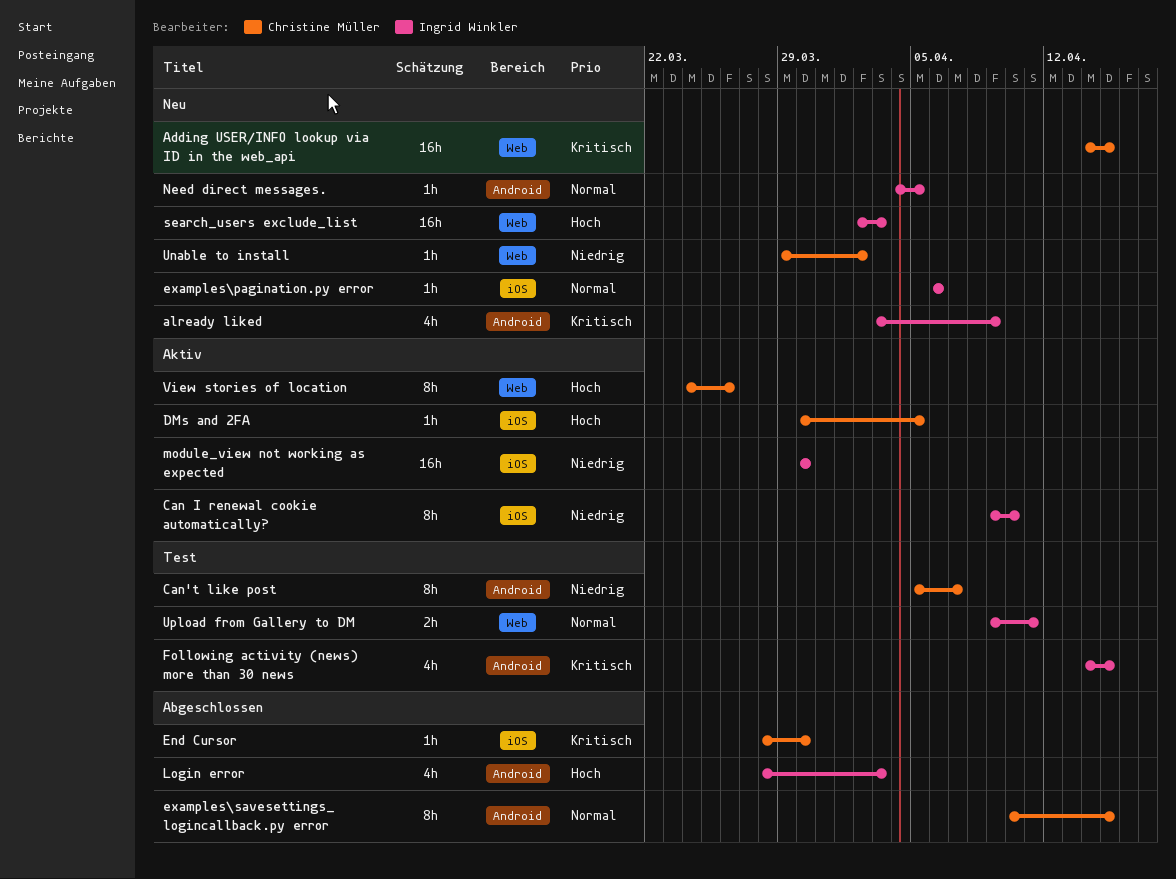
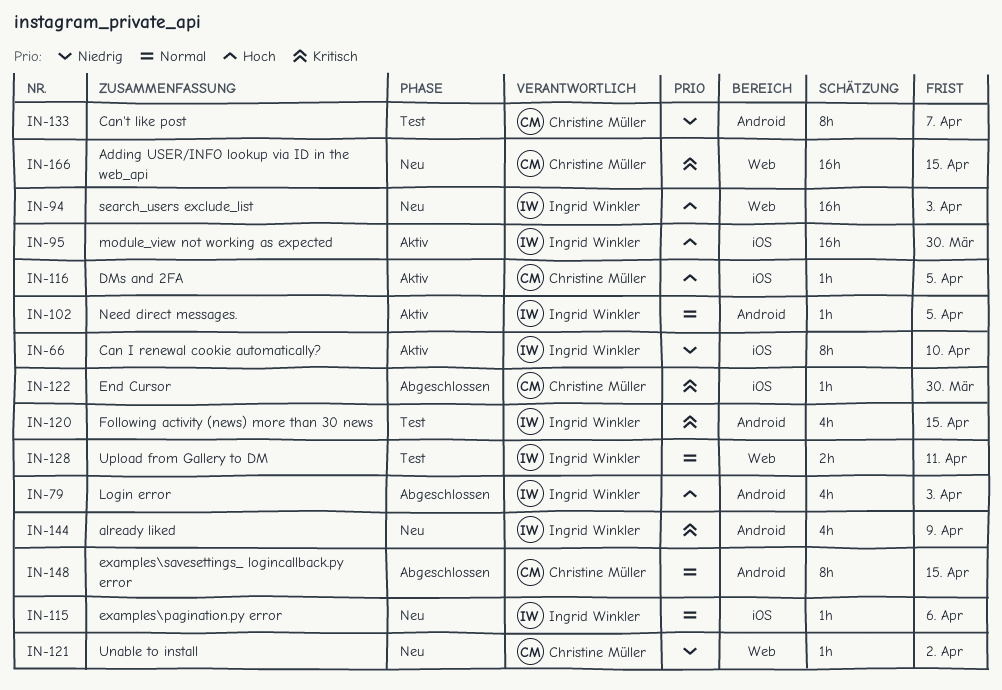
module_view not working as expected, priority: Niedrig -> Hoch
Need direct messages., status: Neu -> Aktiv
View stories of location: present -> none

